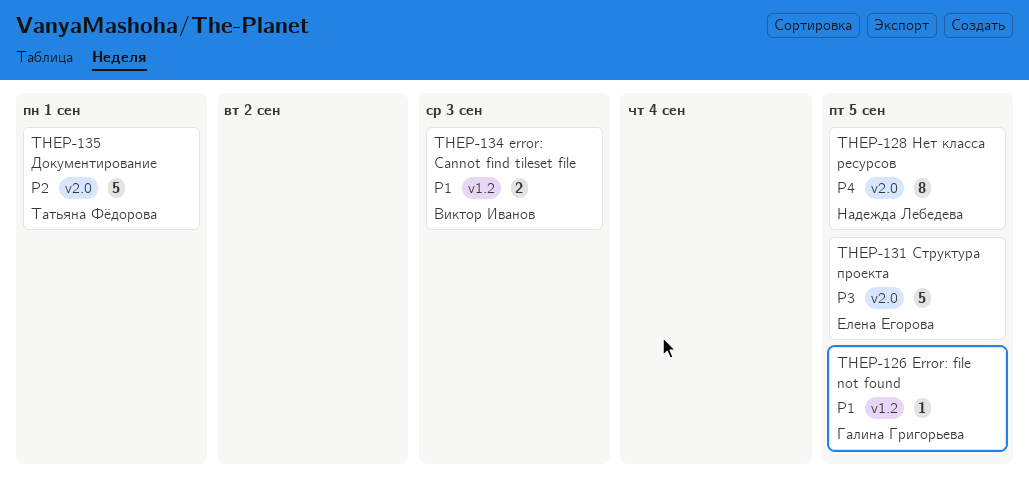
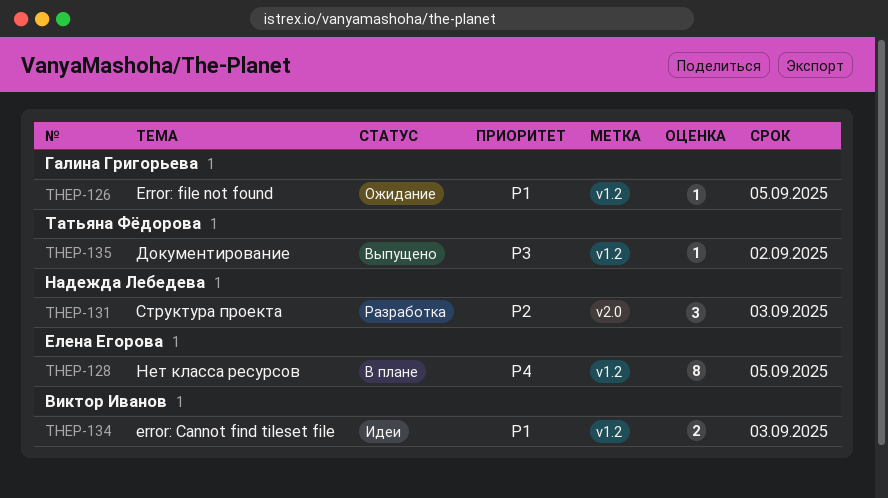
THEP-128, owner: Надежда Лебедева -> Елена Егорова
THEP-128, label: v2.0 -> v1.2
THEP-131, owner: Елена Егорова -> Надежда Лебедева
THEP-131, priority: P3 -> P2
THEP-131, estimate: 5 -> 3
THEP-131, due: Sep 5 -> Sep 3
THEP-135, priority: P2 -> P3
THEP-135, label: v2.0 -> v1.2
THEP-135, estimate: 5 -> 1
THEP-135, due: Sep 1 -> Sep 2

